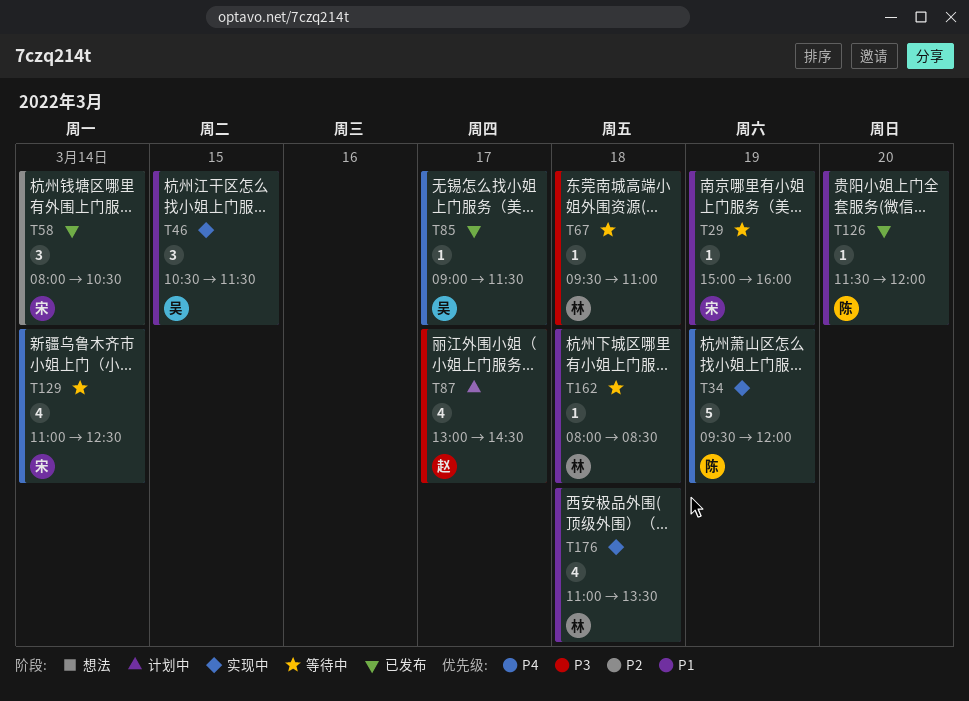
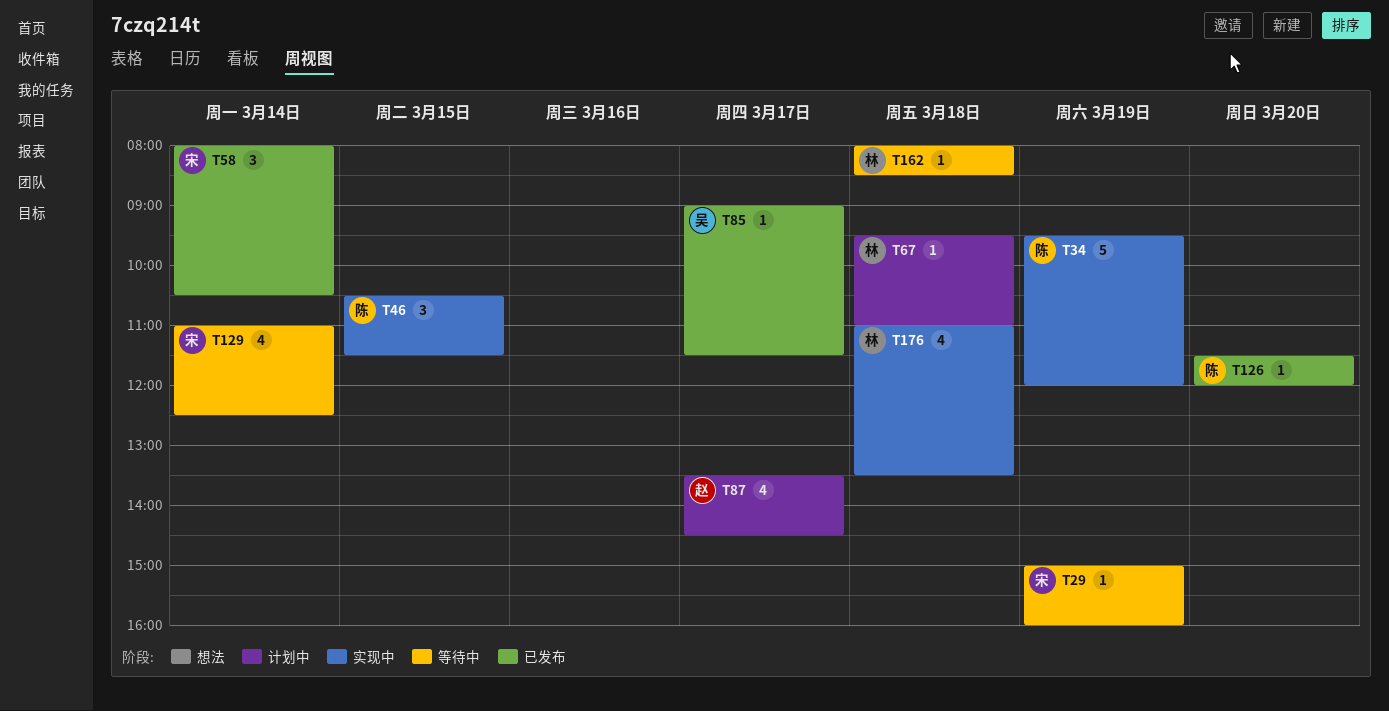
T46, owner: 吴 -> 陈
T67, status: 等待中 -> 计划中
T87, begins: 13:00 -> 13:30

